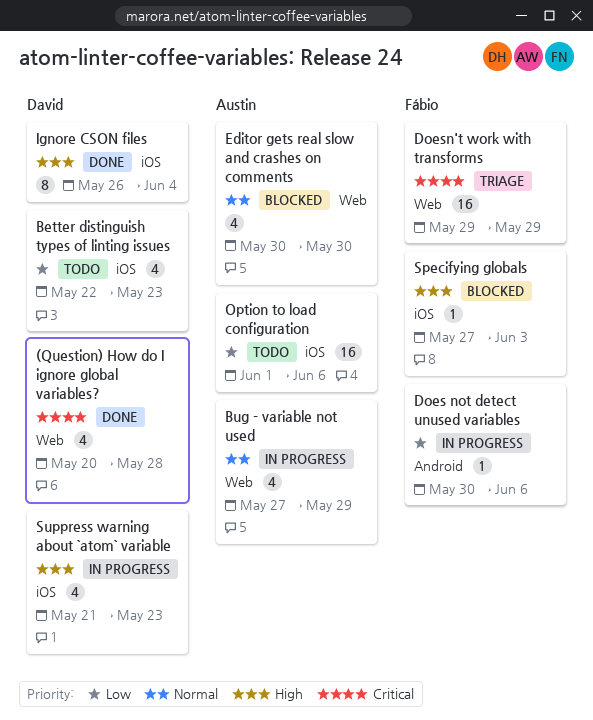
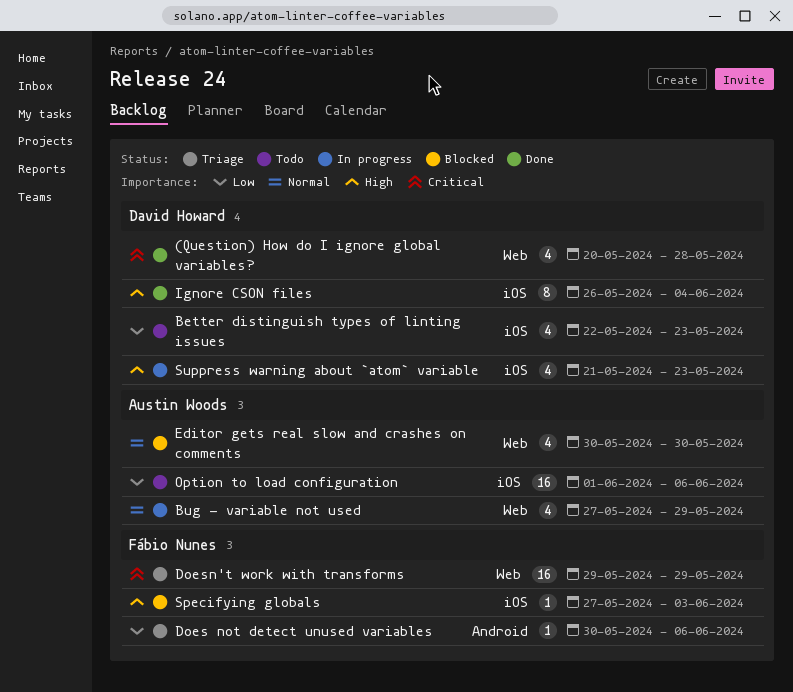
Does not detect unused variables, status: In progress -> Triage

